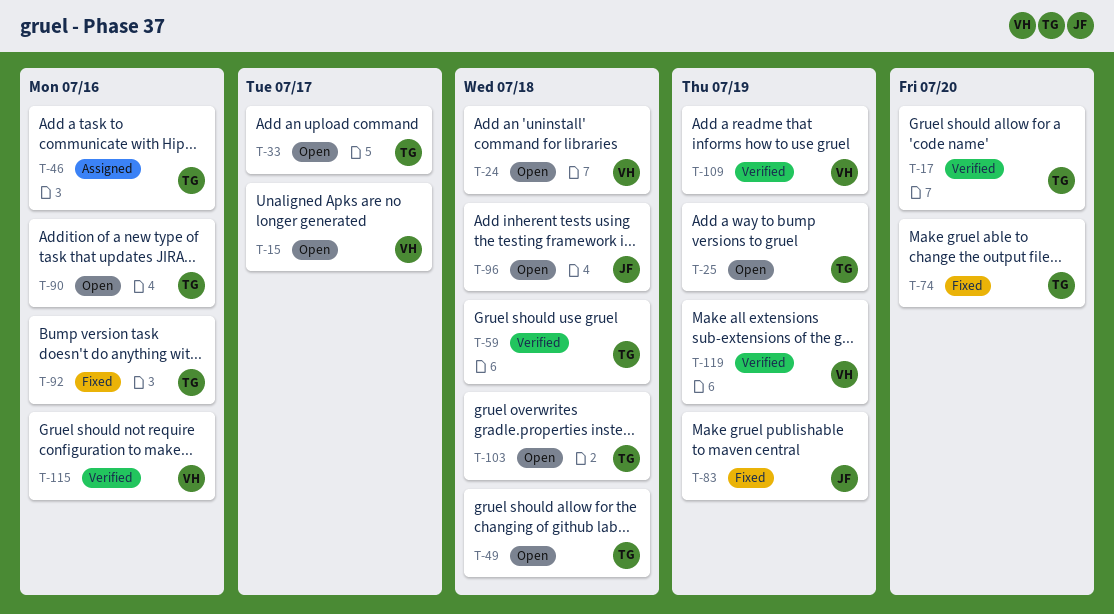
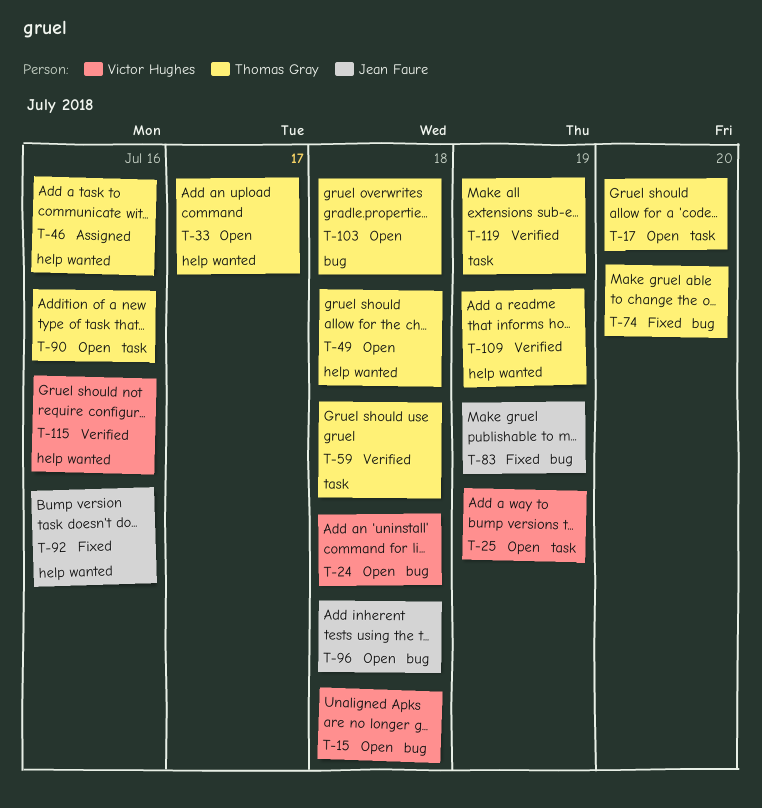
T-15, due: Jul 17 -> Jul 18
T-17, status: Verified -> Open
T-25, owner: Thomas Gray -> Victor Hughes
T-92, owner: Thomas Gray -> Jean Faure
T-109, owner: Victor Hughes -> Thomas Gray
T-119, owner: Victor Hughes -> Thomas Gray

